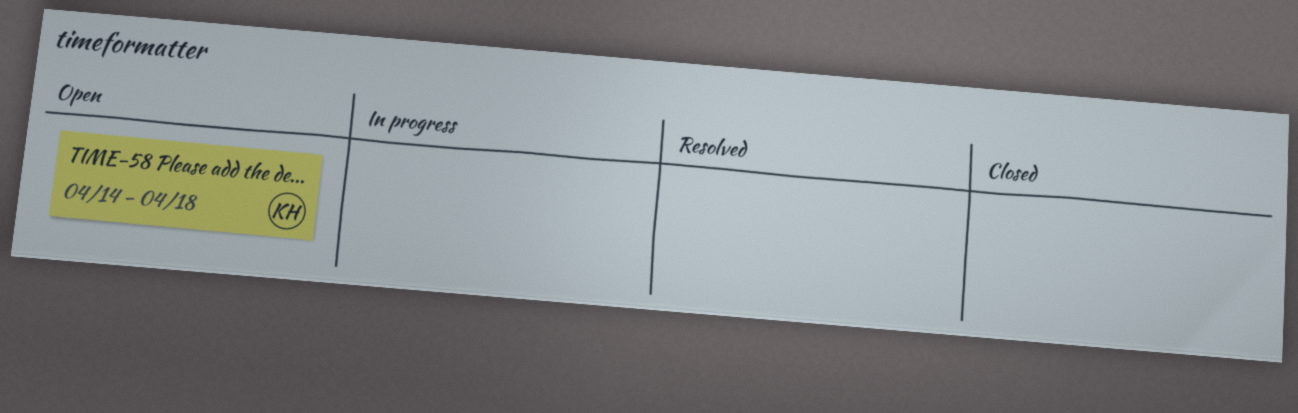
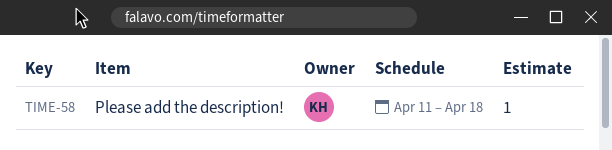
TIME-58, start: Apr 14 -> Apr 11

